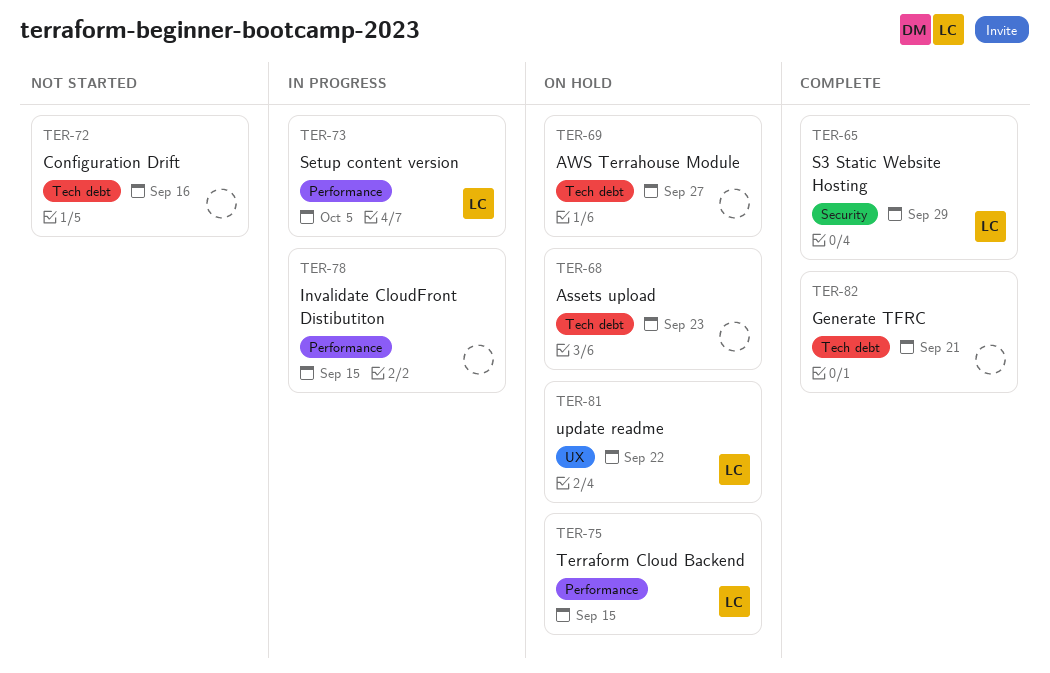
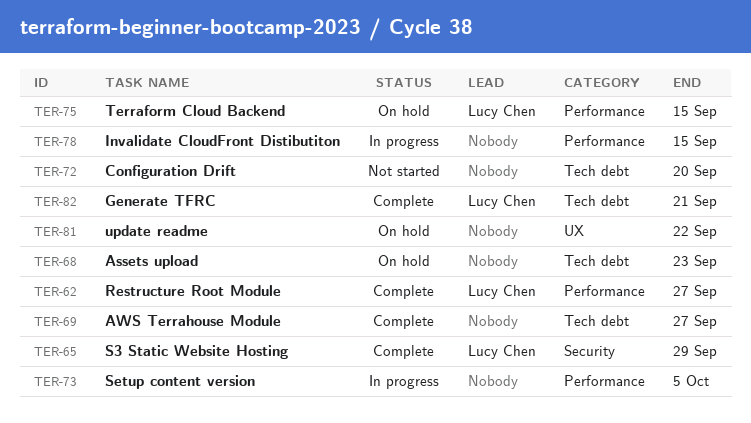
TER-62: none -> present
TER-69, status: On hold -> Complete
TER-72, due: Sep 16 -> Sep 20
TER-73, owner: Lucy Chen -> none
TER-81, owner: Lucy Chen -> none
TER-82, owner: none -> Lucy Chen

